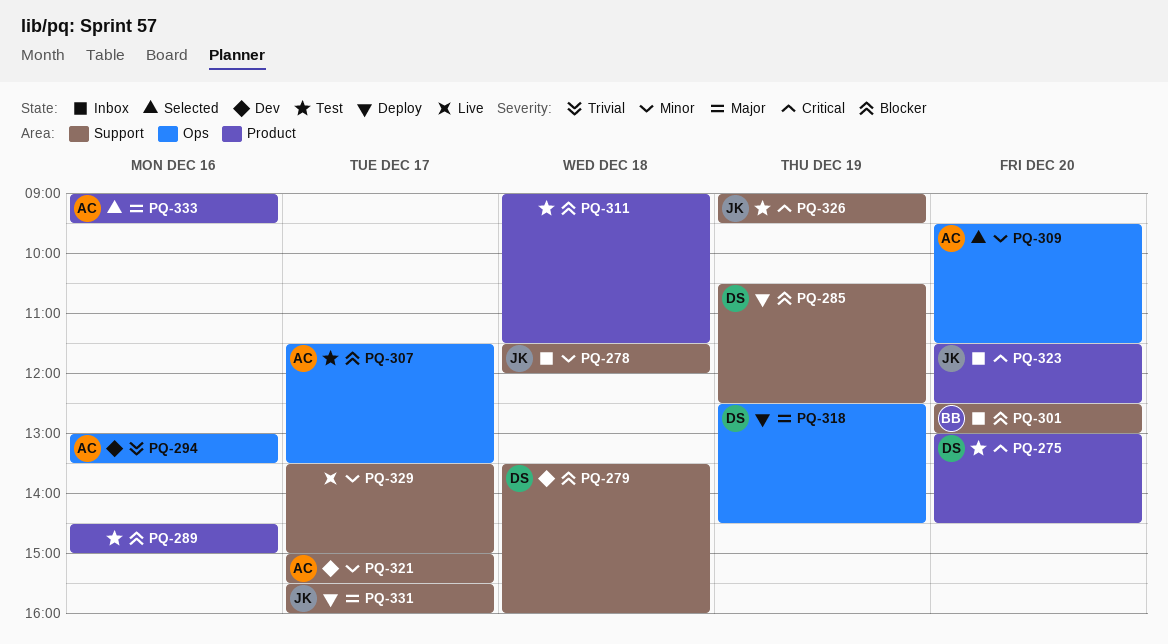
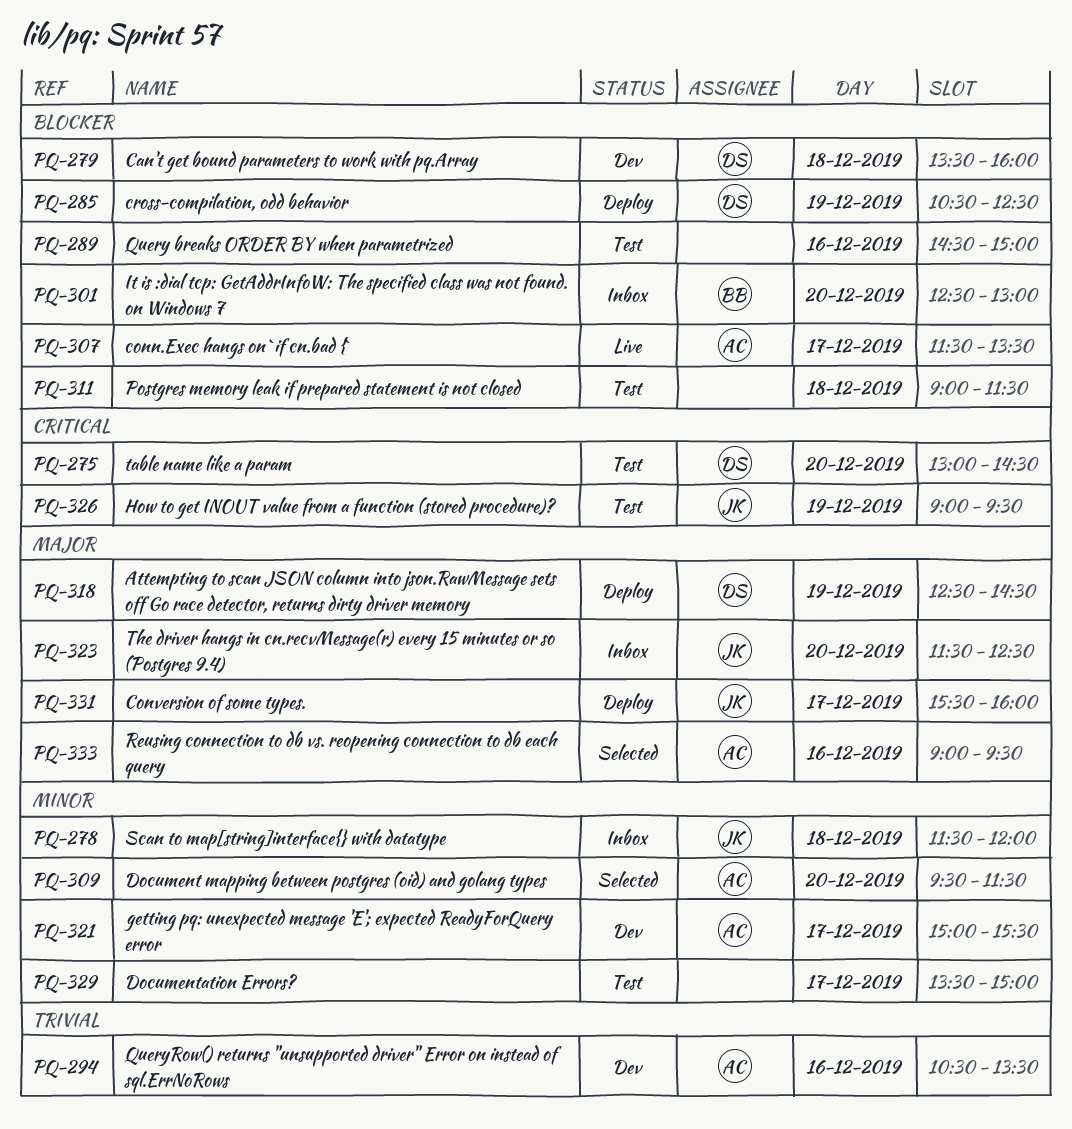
PQ-294, begins: 13:00 -> 10:30
PQ-307, status: Test -> Live
PQ-323, priority: Critical -> Major
PQ-329, status: Live -> Test

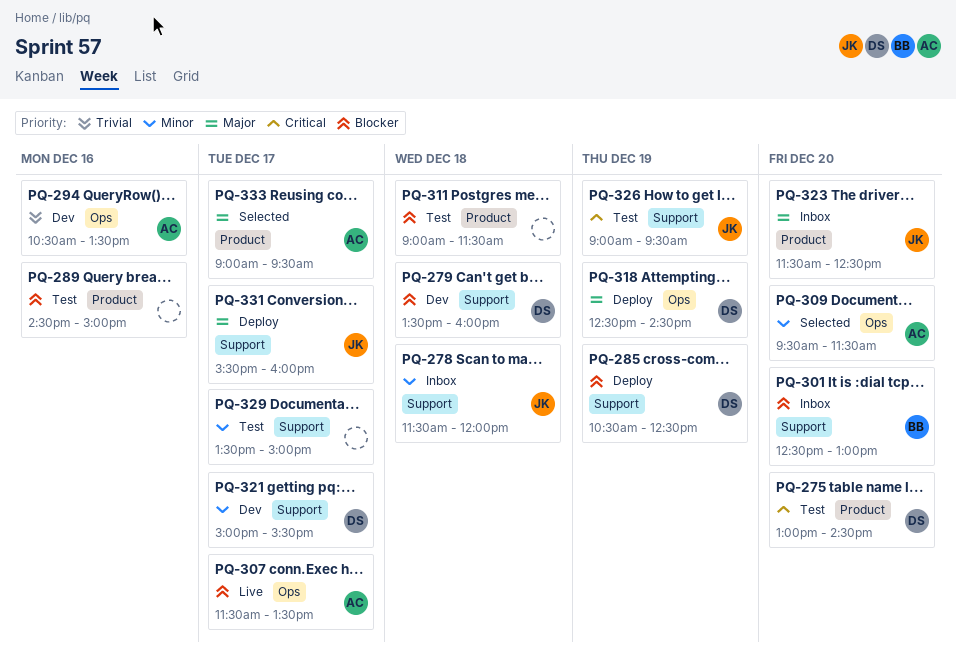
PQ-321, owner: AC -> DS
PQ-333, day: Dec 16 -> Dec 17

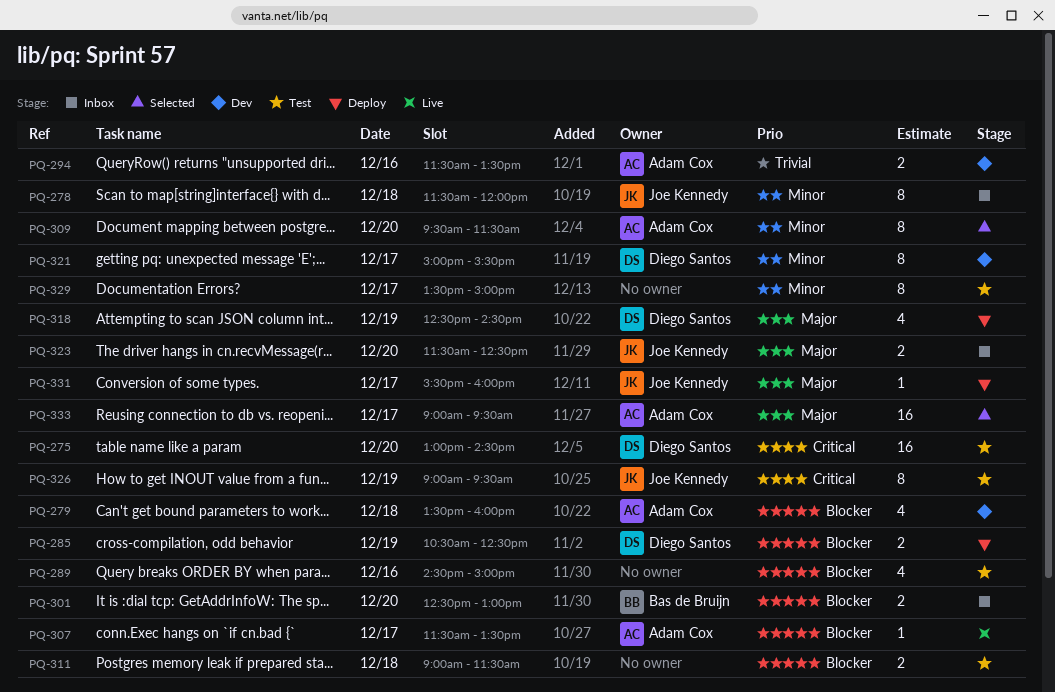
PQ-279, owner: Diego Santos -> Adam Cox
PQ-294, begins: 10:30 -> 11:30

